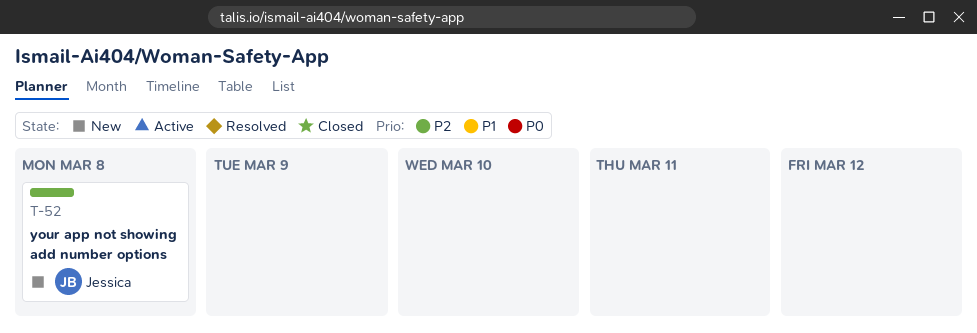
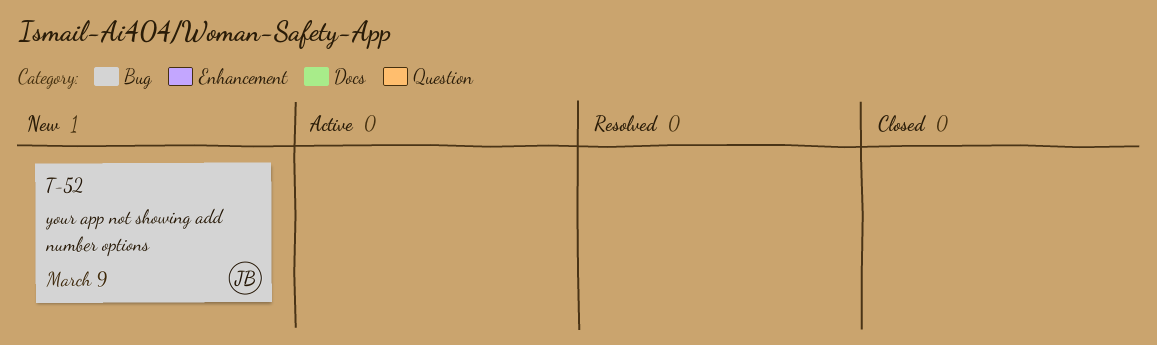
T-52, due: Mar 8 -> Mar 9

